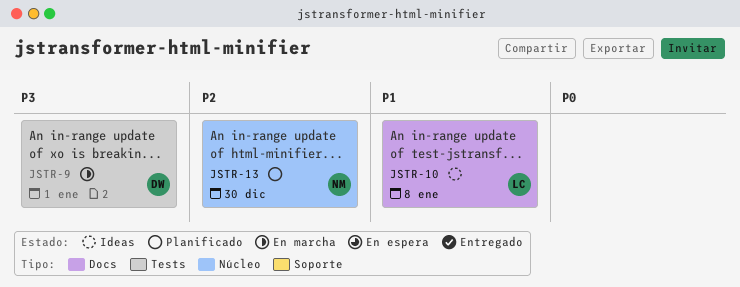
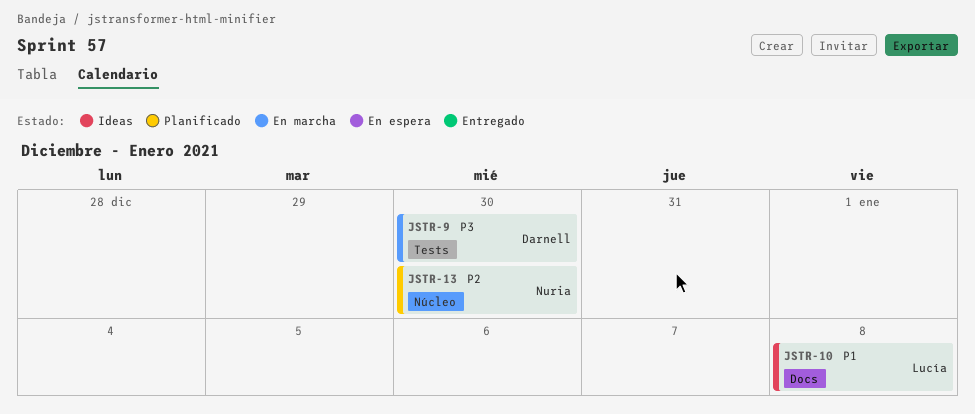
JSTR-9, due: Jan 1 -> Dec 30

